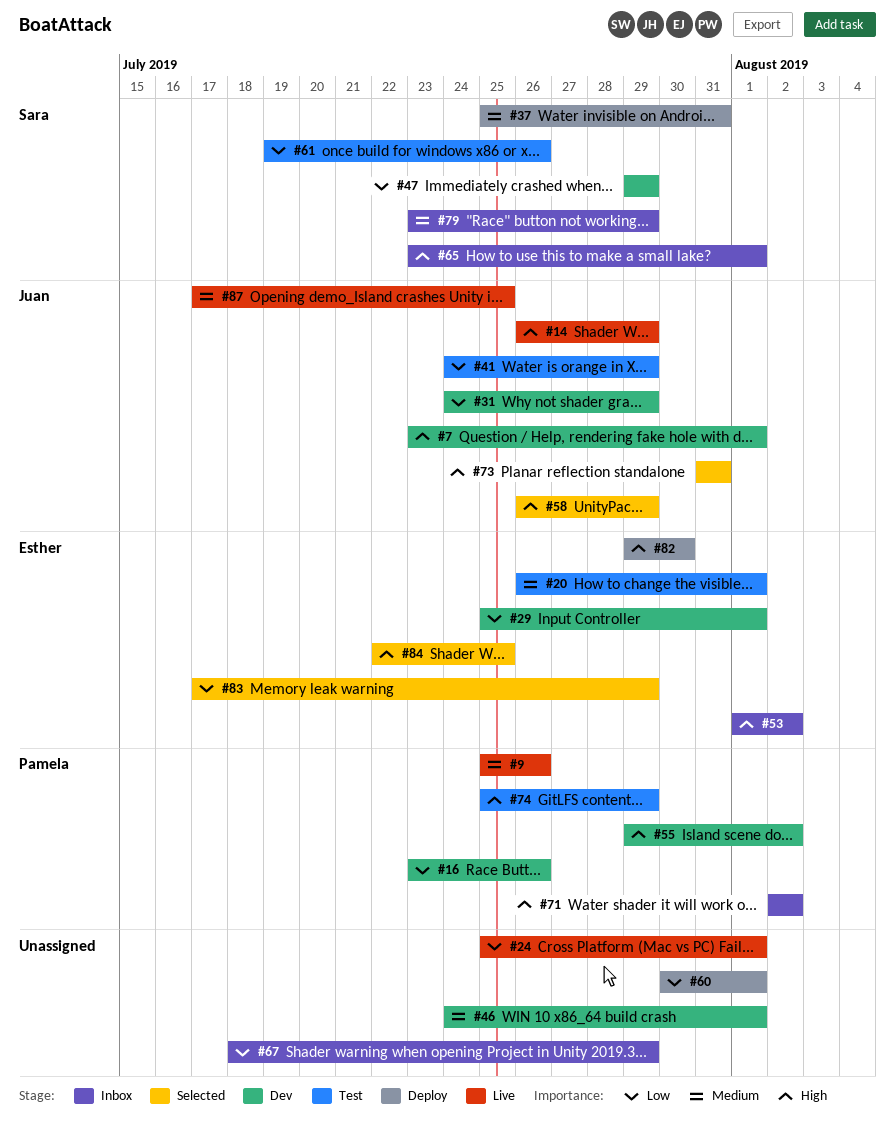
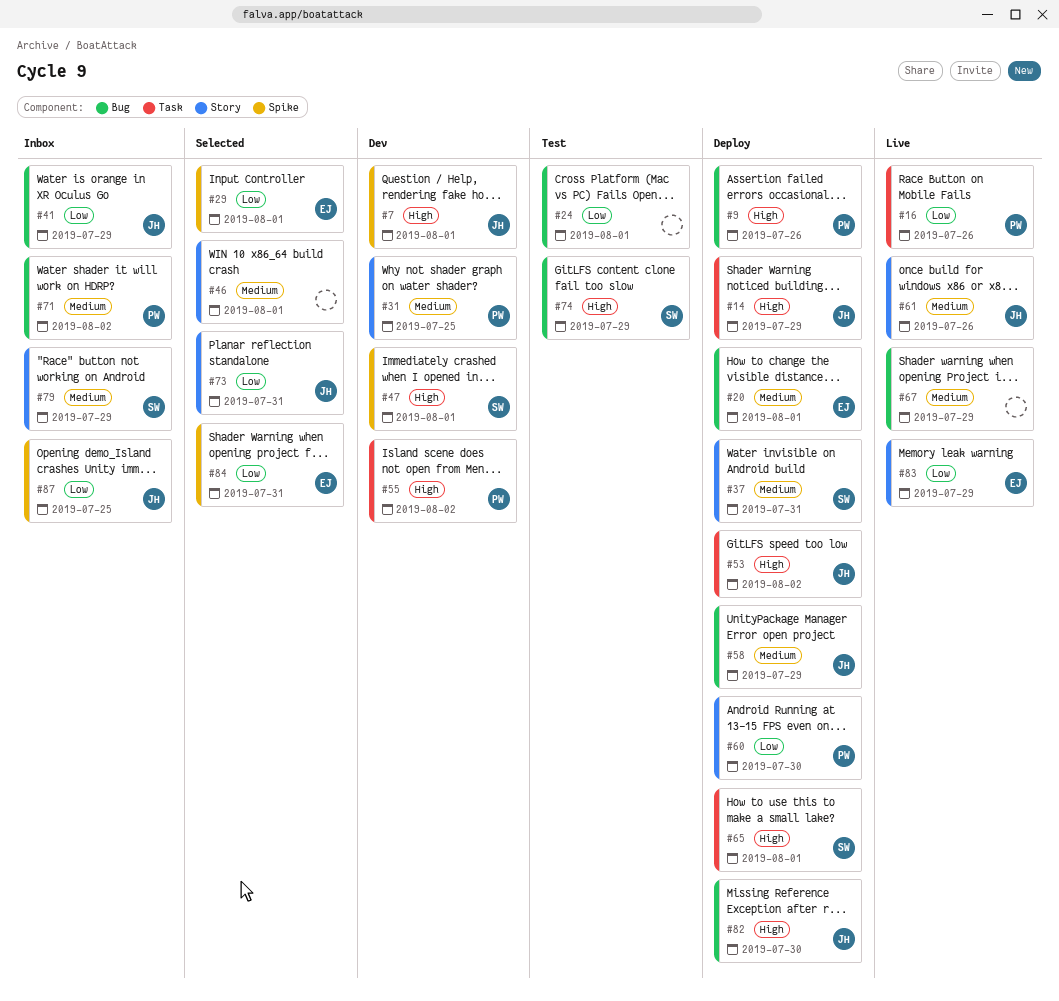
#9, status: Live -> Deploy
#9, priority: Medium -> High
#14, status: Live -> Deploy
#16, status: Dev -> Live
#20, status: Test -> Deploy
#24, status: Live -> Test
#29, status: Dev -> Selected
#31, owner: Juan -> Pamela
#31, priority: Low -> Medium
#31, due: Jul 29 -> Jul 25
#41, status: Test -> Inbox
#46, status: Dev -> Selected
#47, priority: Low -> High
#47, due: Jul 29 -> Aug 1
#53, status: Inbox -> Deploy
#53, owner: Esther -> Juan
#58, status: Selected -> Deploy
#58, priority: High -> Medium
#60, owner: none -> Pamela
#60, due: Aug 1 -> Jul 30
#61, status: Test -> Live
#61, owner: Sara -> Juan
#61, priority: Low -> Medium
#65, status: Inbox -> Deploy
#67, status: Inbox -> Live
#67, priority: Low -> Medium
#71, priority: High -> Medium
#73, priority: High -> Low
#74, owner: Pamela -> Sara
#82, owner: Esther -> Juan
#83, status: Selected -> Live
#84, priority: High -> Low
#84, due: Jul 25 -> Jul 31
#87, status: Live -> Inbox
#87, priority: Medium -> Low

